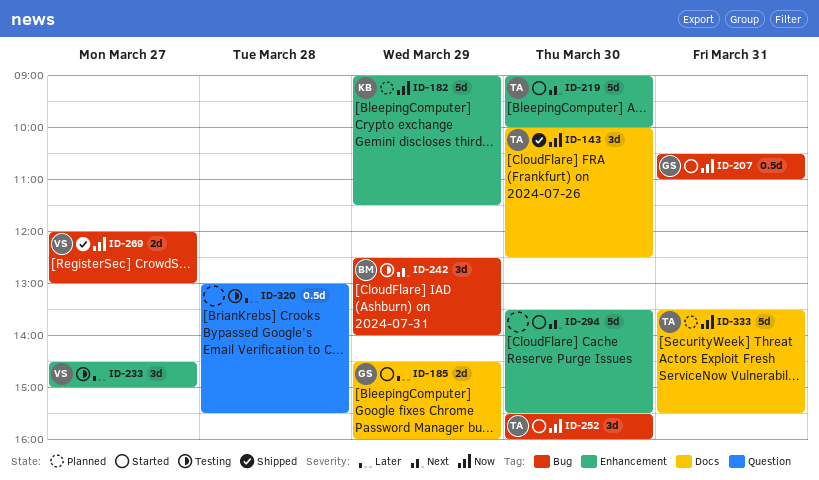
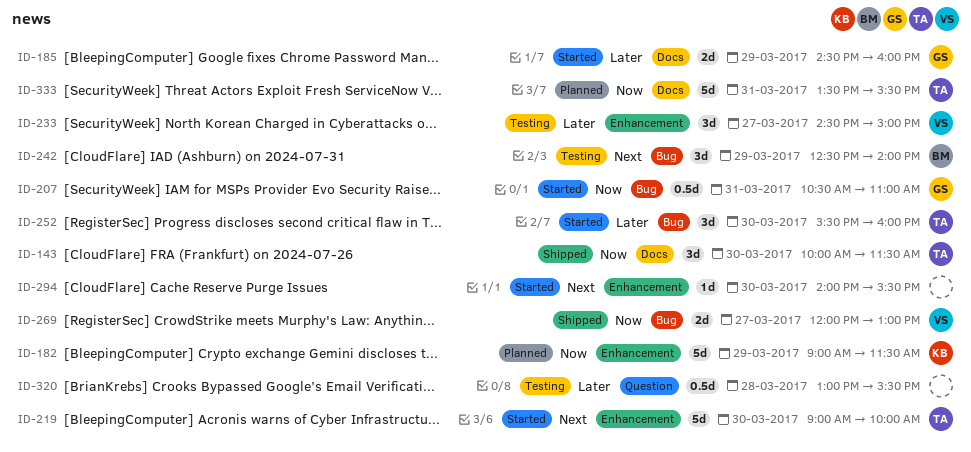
ID-143, ends: 12:30 -> 11:30
ID-252, priority: Now -> Later
ID-294, estimate: 5d -> 1d
ID-294, begins: 13:30 -> 14:00

